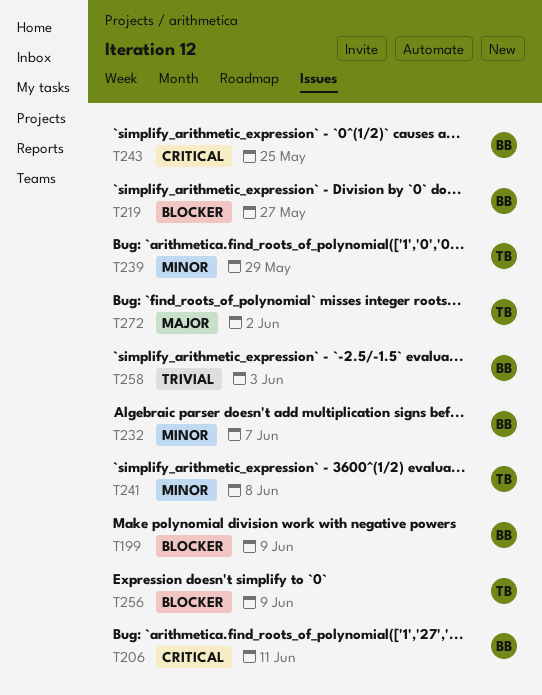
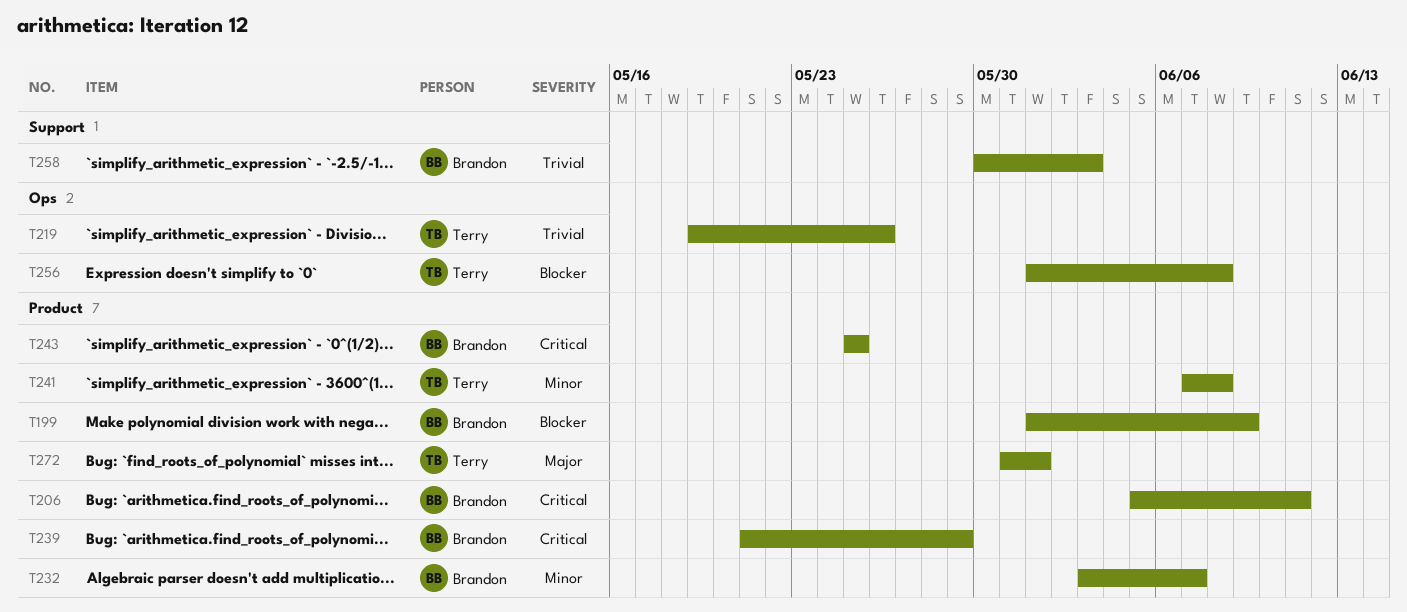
T219, owner: Brandon -> Terry
T219, priority: Blocker -> Trivial
T219, due: May 27 -> May 26
T239, owner: Terry -> Brandon
T239, priority: Minor -> Critical
T256, due: Jun 9 -> Jun 8
T272, due: Jun 2 -> Jun 1

